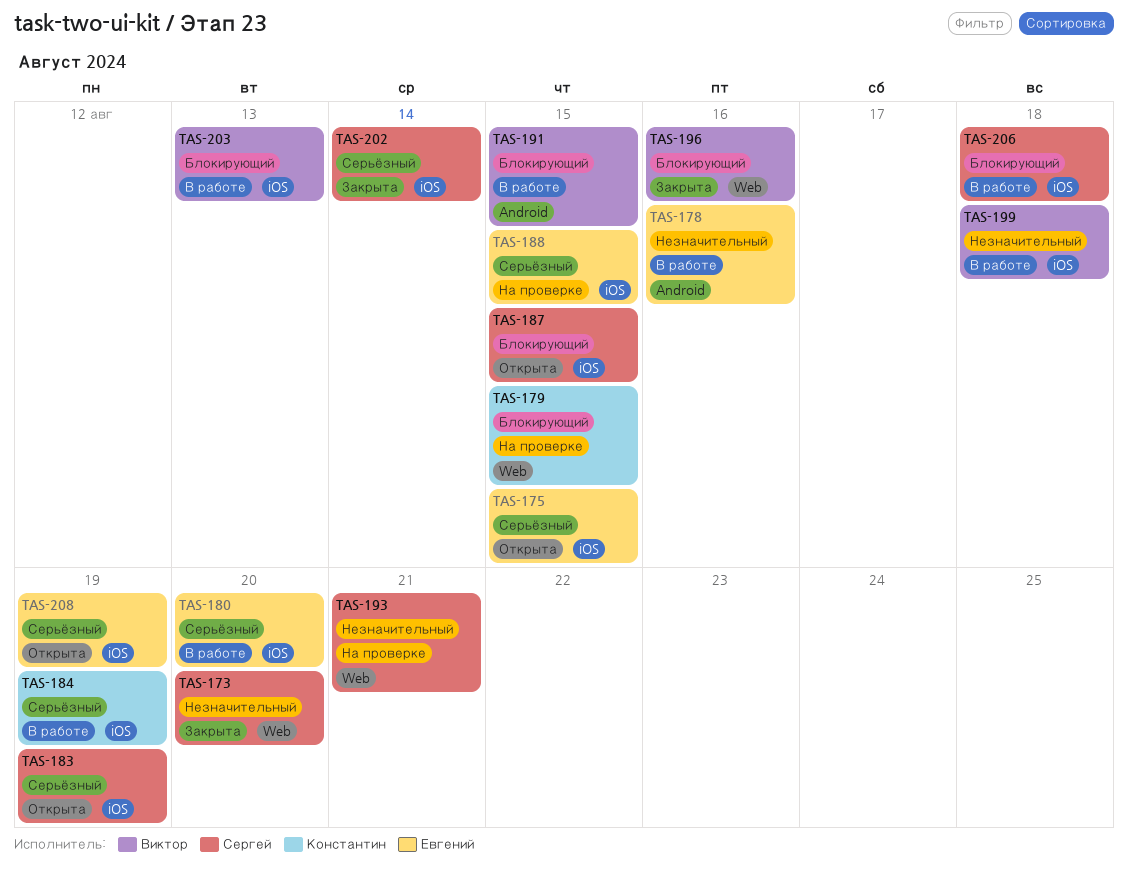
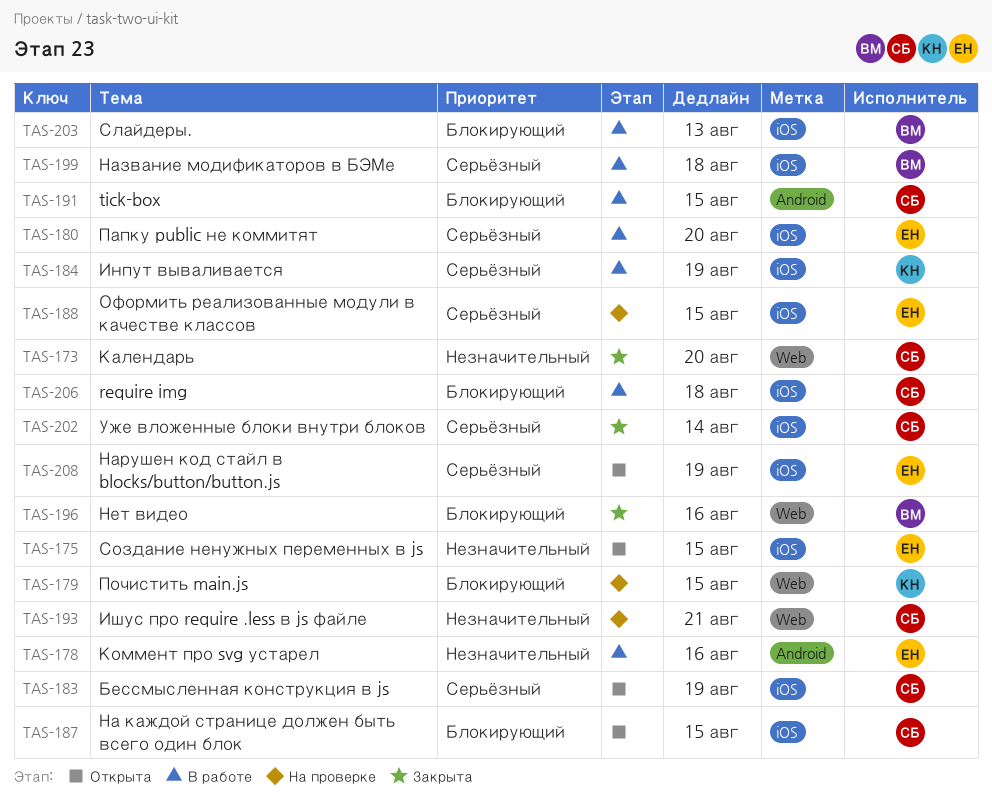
TAS-175, priority: Серьёзный -> Незначительный
TAS-191, owner: Виктор -> Сергей
TAS-199, priority: Незначительный -> Серьёзный

